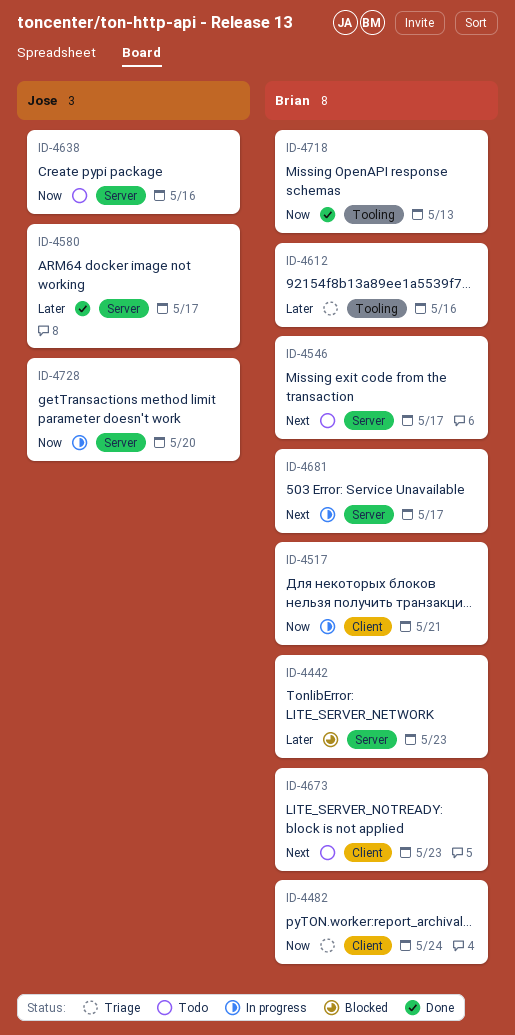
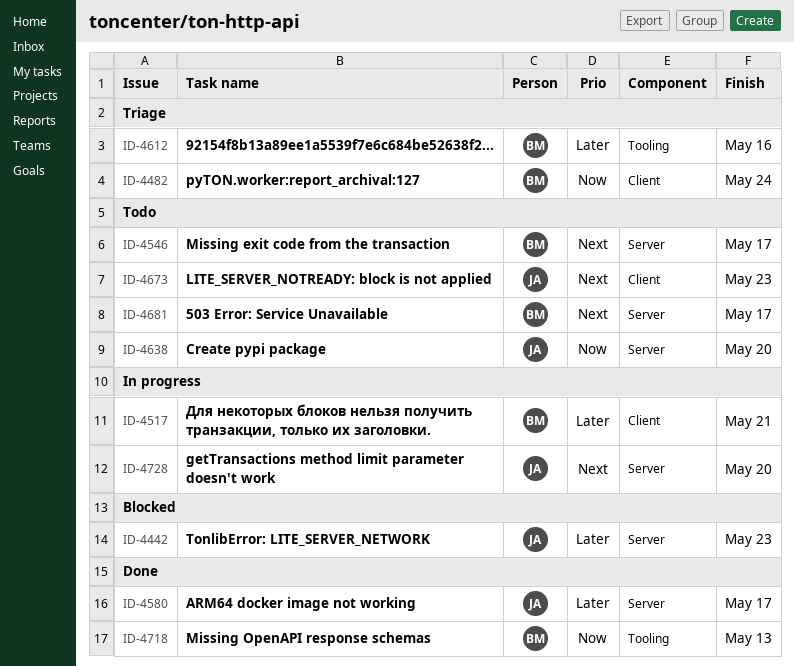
ID-4442, owner: Brian -> Jose
ID-4517, priority: Now -> Later
ID-4638, due: May 16 -> May 20
ID-4673, owner: Brian -> Jose
ID-4681, status: In progress -> Todo
ID-4728, priority: Now -> Next

